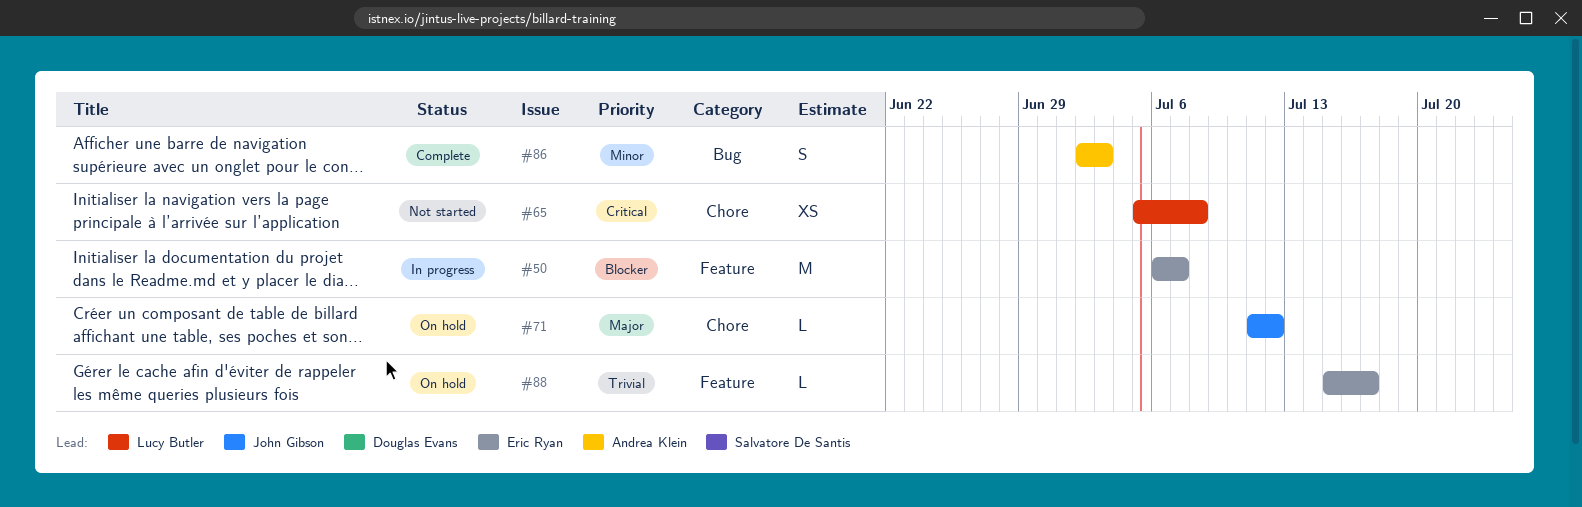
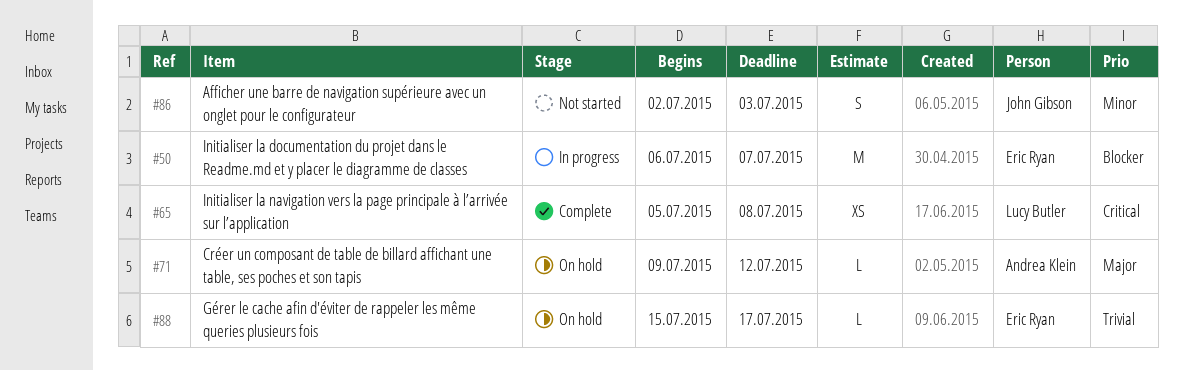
#65, status: Not started -> Complete
#71, owner: John Gibson -> Andrea Klein
#71, start: Jul 11 -> Jul 9
#86, status: Complete -> Not started
#86, owner: Andrea Klein -> John Gibson

